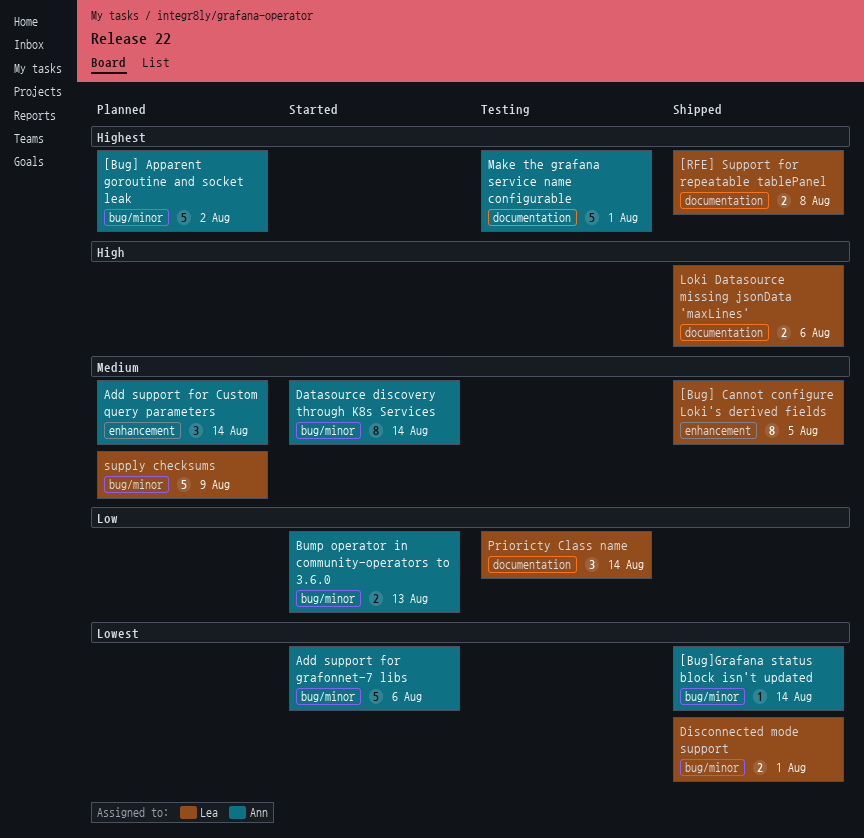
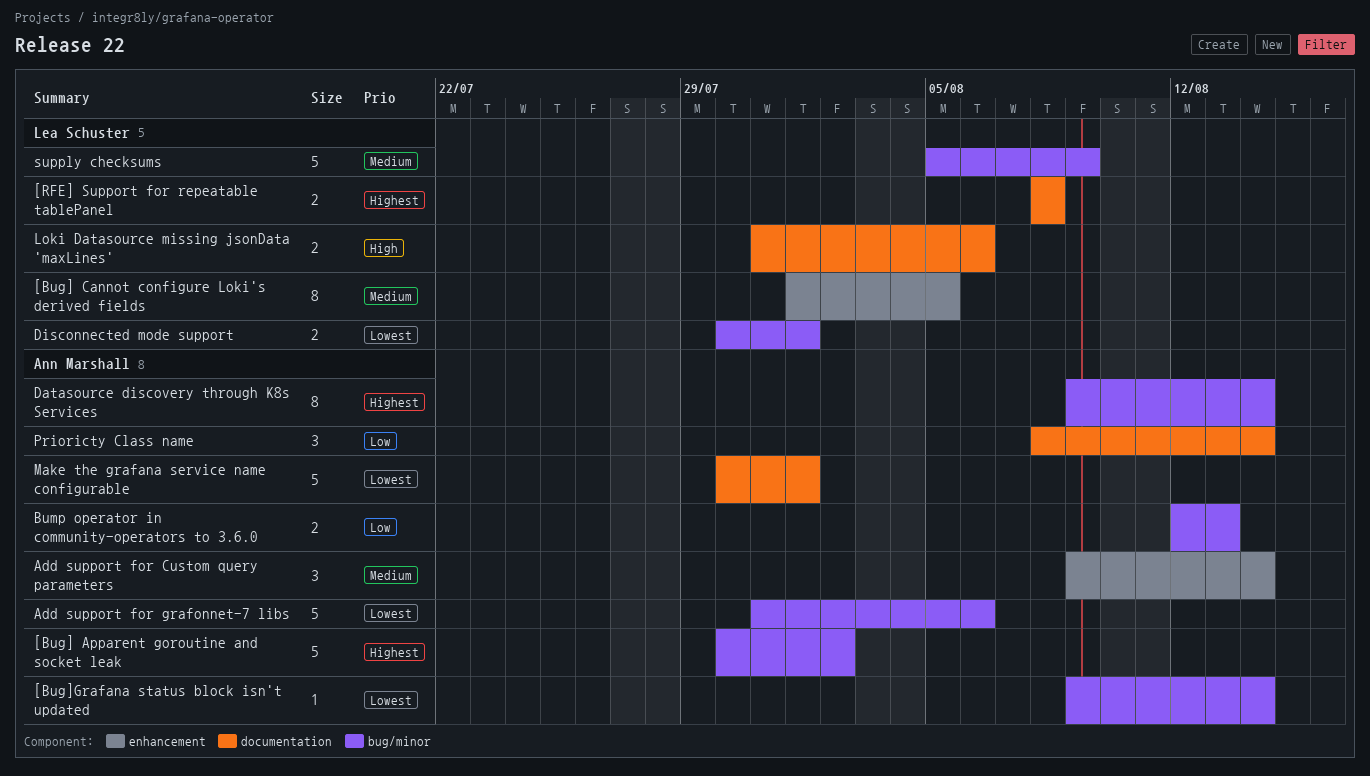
Datasource discovery through K8s Services, priority: Medium -> Highest
Make the grafana service name configurable, priority: Highest -> Lowest
Prioricty Class name, owner: Lea Schuster -> Ann Marshall

